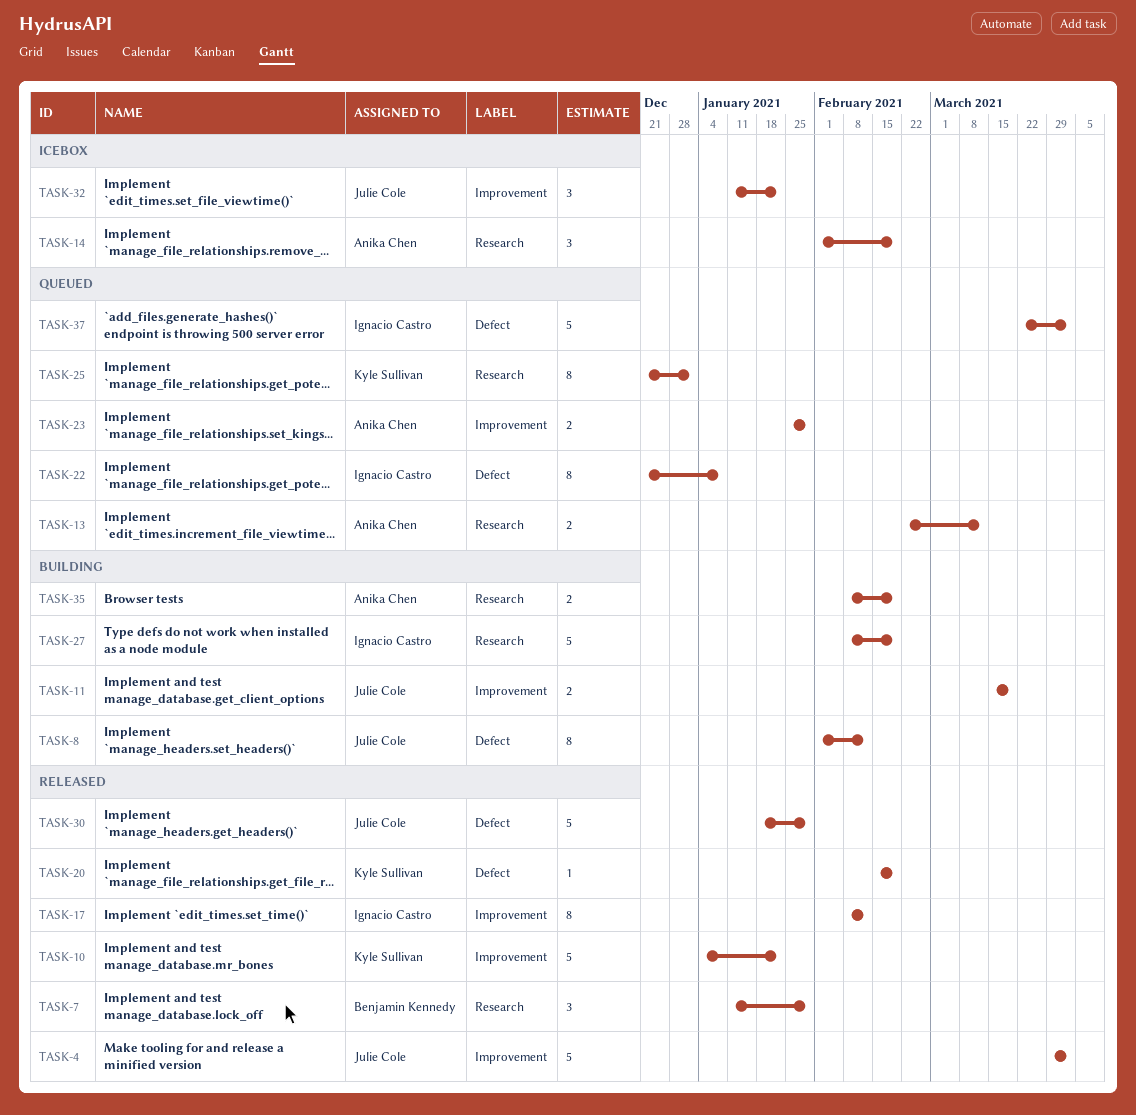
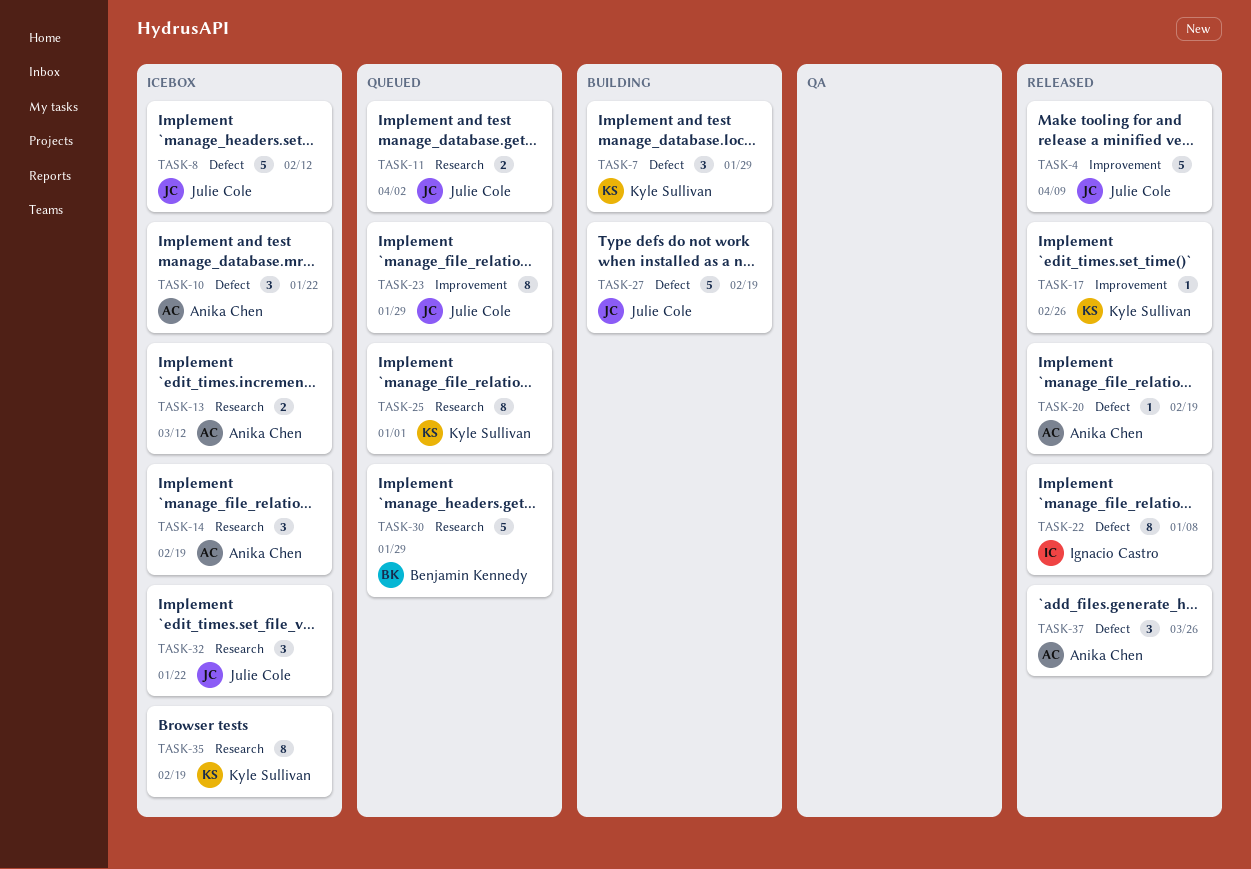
TASK-4, due: Apr 2 -> Apr 9
TASK-7, status: Released -> Building
TASK-7, owner: Benjamin Kennedy -> Kyle Sullivan
TASK-7, label: Research -> Defect
TASK-8, status: Building -> Icebox
TASK-8, estimate: 8 -> 5
TASK-10, status: Released -> Icebox
TASK-10, owner: Kyle Sullivan -> Anika Chen
TASK-10, label: Improvement -> Defect
TASK-10, estimate: 5 -> 3
TASK-11, status: Building -> Queued
TASK-11, label: Improvement -> Research
TASK-11, due: Mar 19 -> Apr 2
TASK-13, status: Queued -> Icebox
TASK-17, owner: Ignacio Castro -> Kyle Sullivan
TASK-17, estimate: 8 -> 1
TASK-17, due: Feb 12 -> Feb 26
TASK-20, owner: Kyle Sullivan -> Anika Chen
TASK-22, status: Queued -> Released
TASK-23, owner: Anika Chen -> Julie Cole
TASK-23, estimate: 2 -> 8
TASK-27, owner: Ignacio Castro -> Julie Cole
TASK-27, label: Research -> Defect
TASK-30, status: Released -> Queued
TASK-30, owner: Julie Cole -> Benjamin Kennedy
TASK-30, label: Defect -> Research
TASK-32, label: Improvement -> Research
TASK-35, status: Building -> Icebox
TASK-35, owner: Anika Chen -> Kyle Sullivan
TASK-35, estimate: 2 -> 8
TASK-37, status: Queued -> Released
TASK-37, owner: Ignacio Castro -> Anika Chen
TASK-37, estimate: 5 -> 3
TASK-37, due: Apr 2 -> Mar 26

